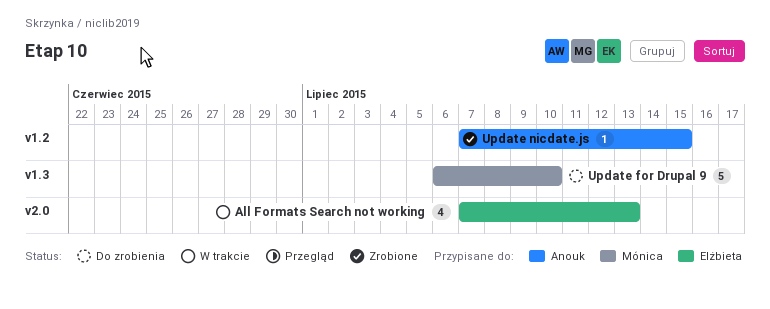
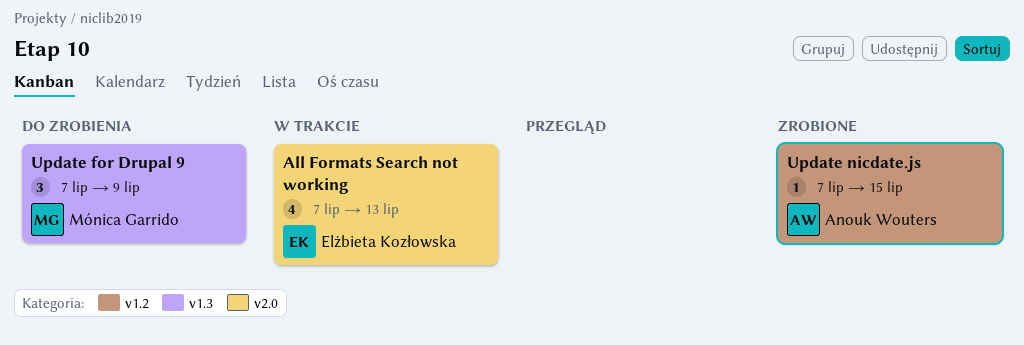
Update for Drupal 9, estimate: 5 -> 3
Update for Drupal 9, start: Jul 6 -> Jul 7
Update for Drupal 9, due: Jul 10 -> Jul 9

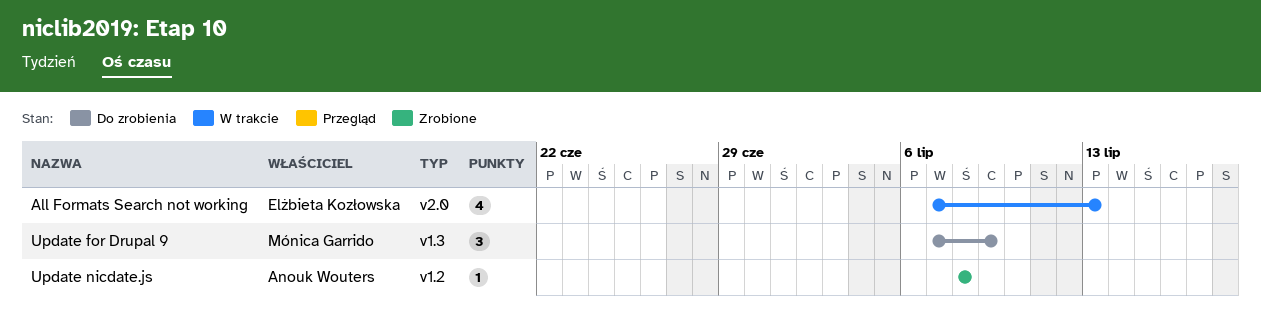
Update nicdate.js, start: Jul 7 -> Jul 8
Update nicdate.js, due: Jul 15 -> Jul 8

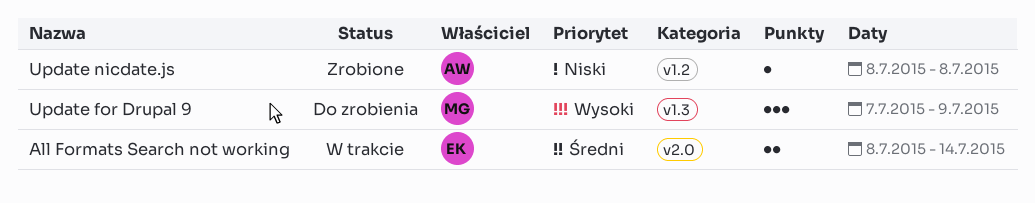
All Formats Search not working, estimate: 4 -> 2
All Formats Search not working, start: Jul 7 -> Jul 8
All Formats Search not working, due: Jul 13 -> Jul 14

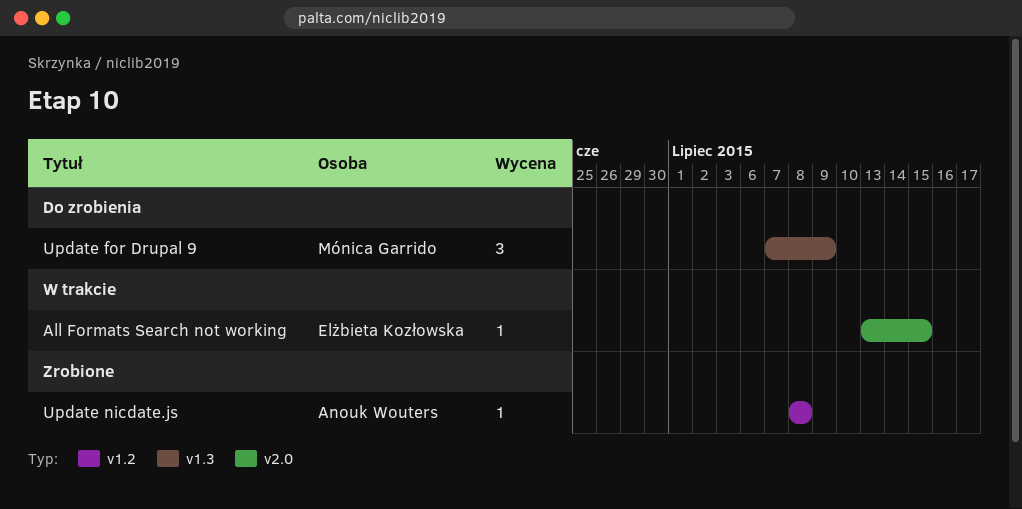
All Formats Search not working, estimate: 2 -> 1
All Formats Search not working, start: Jul 8 -> Jul 13
All Formats Search not working, due: Jul 14 -> Jul 15

